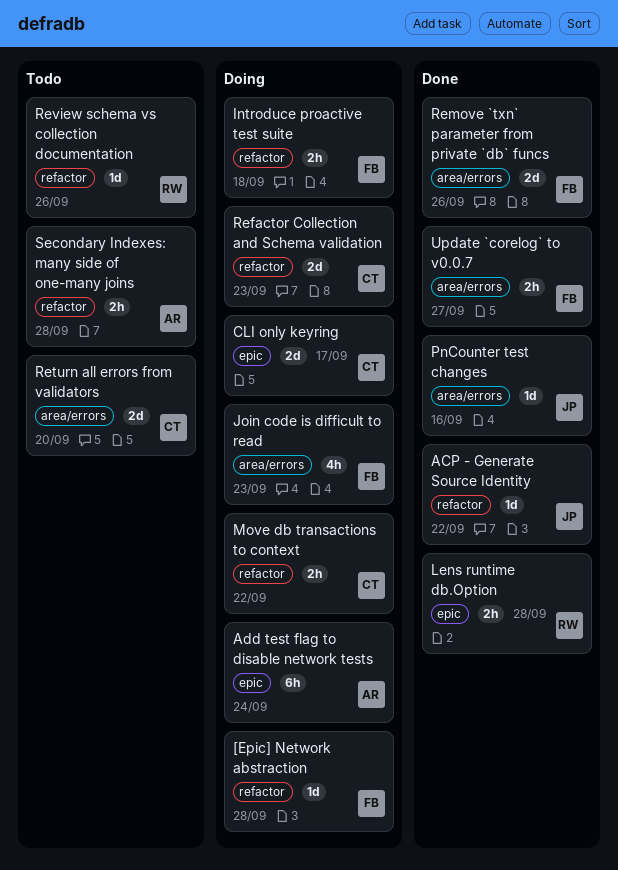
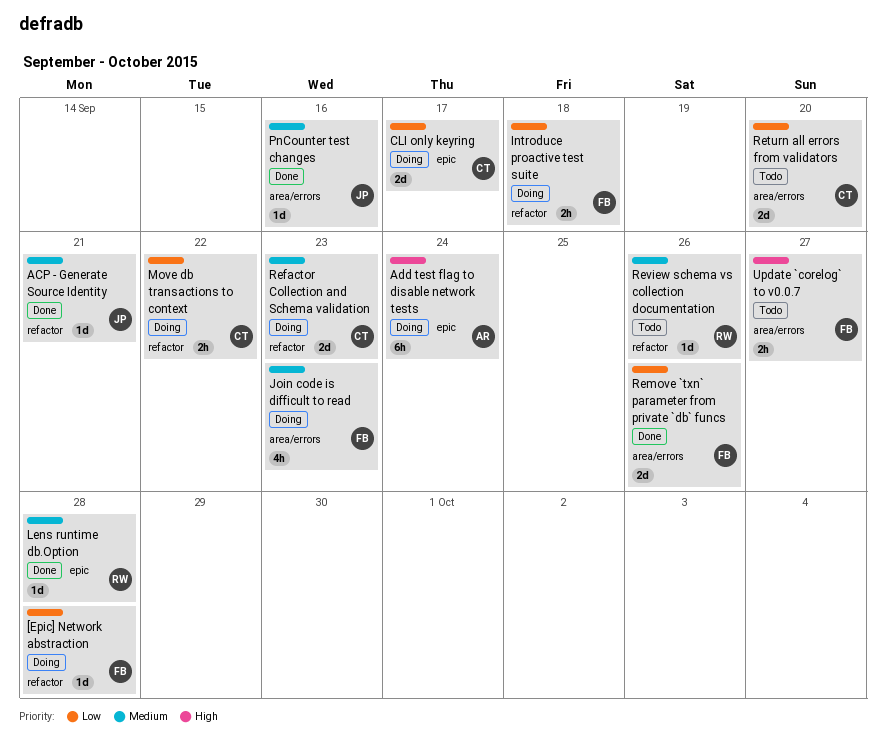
ACP - Generate Source Identity, due: Sep 22 -> Sep 21
Lens runtime db.Option, estimate: 2h -> 1d
Secondary Indexes: many side of one-many joins: present -> none
Update `corelog` to v0.0.7, status: Done -> Todo

